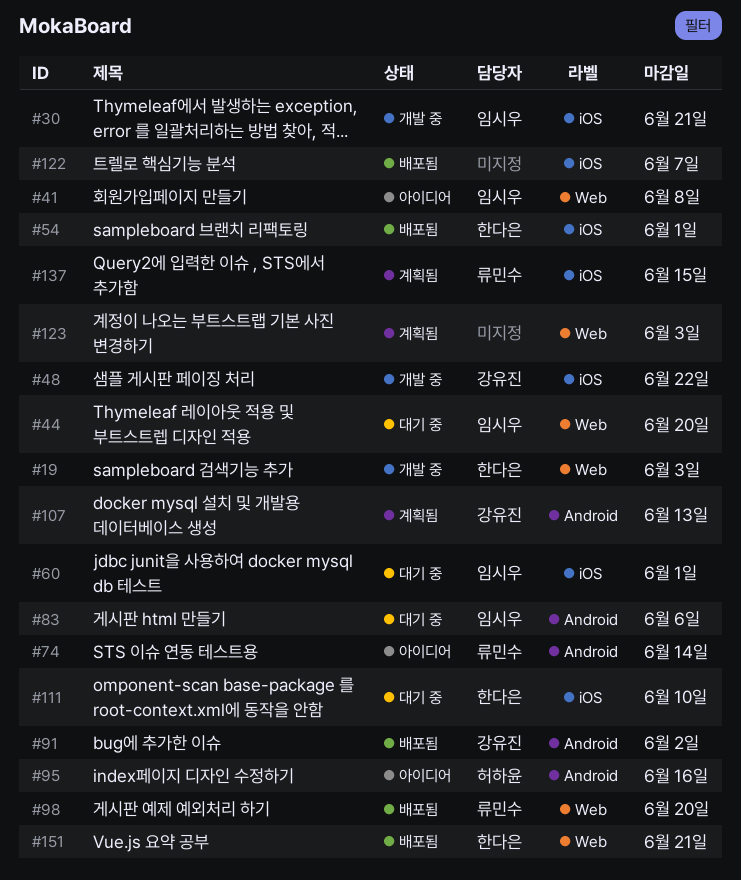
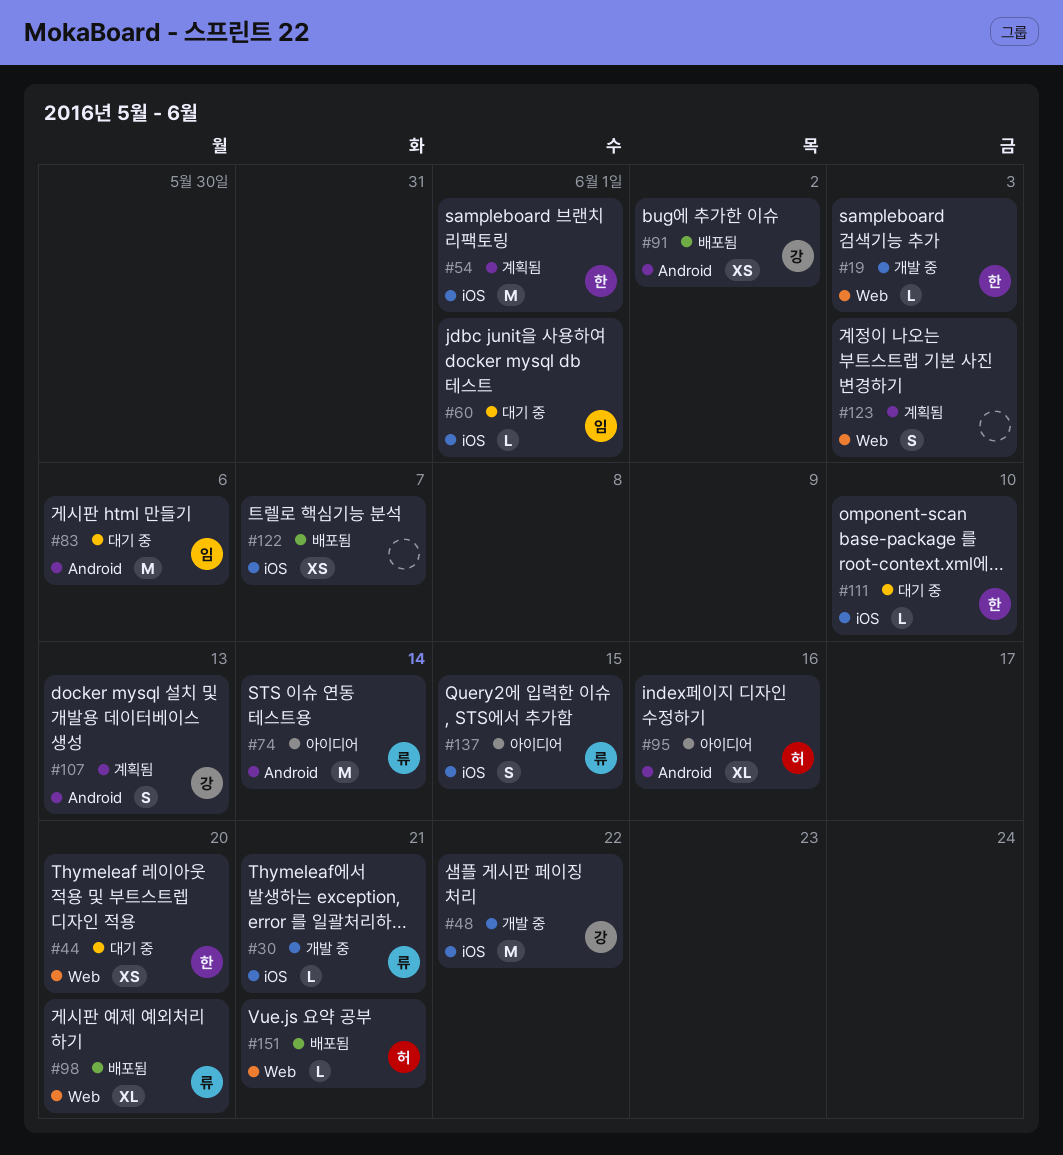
#30, owner: 임시우 -> 류민수
#41: present -> none
#44, owner: 임시우 -> 한다은
#54, status: 배포됨 -> 계획됨
#137, status: 계획됨 -> 아이디어
#151, owner: 한다은 -> 허하윤

